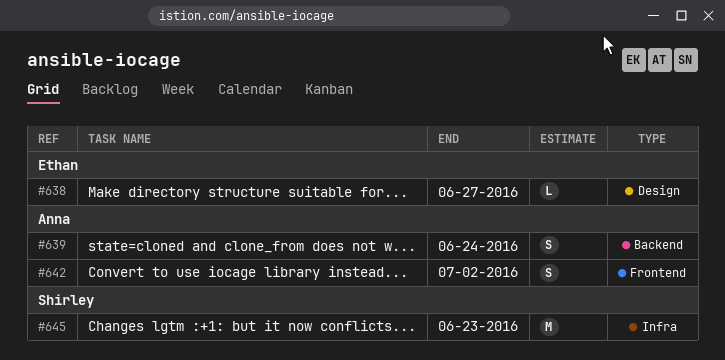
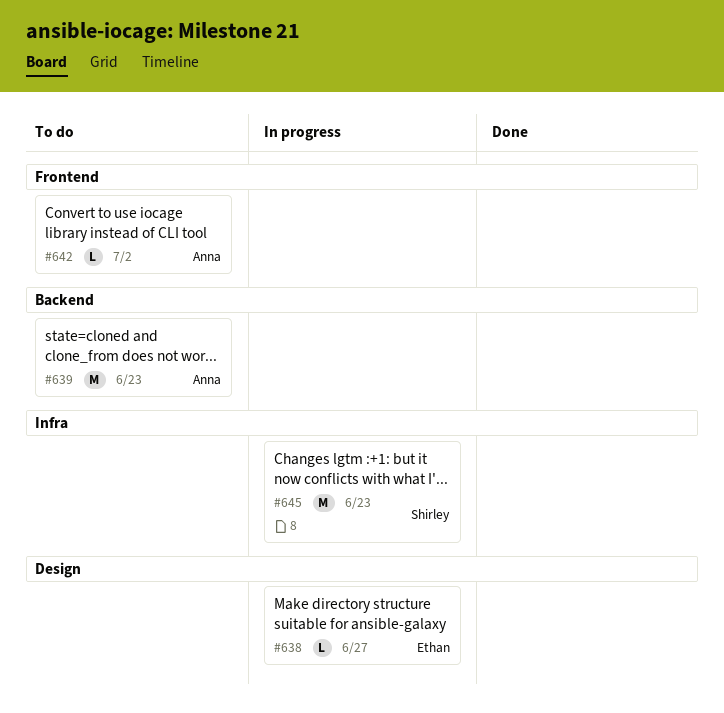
#639, estimate: S -> M
#639, due: Jun 24 -> Jun 23
#642, estimate: S -> L

